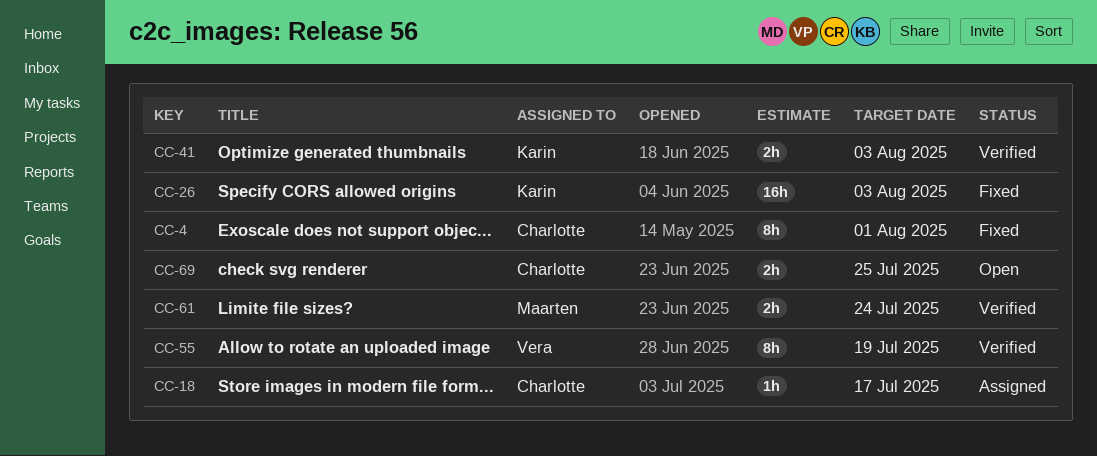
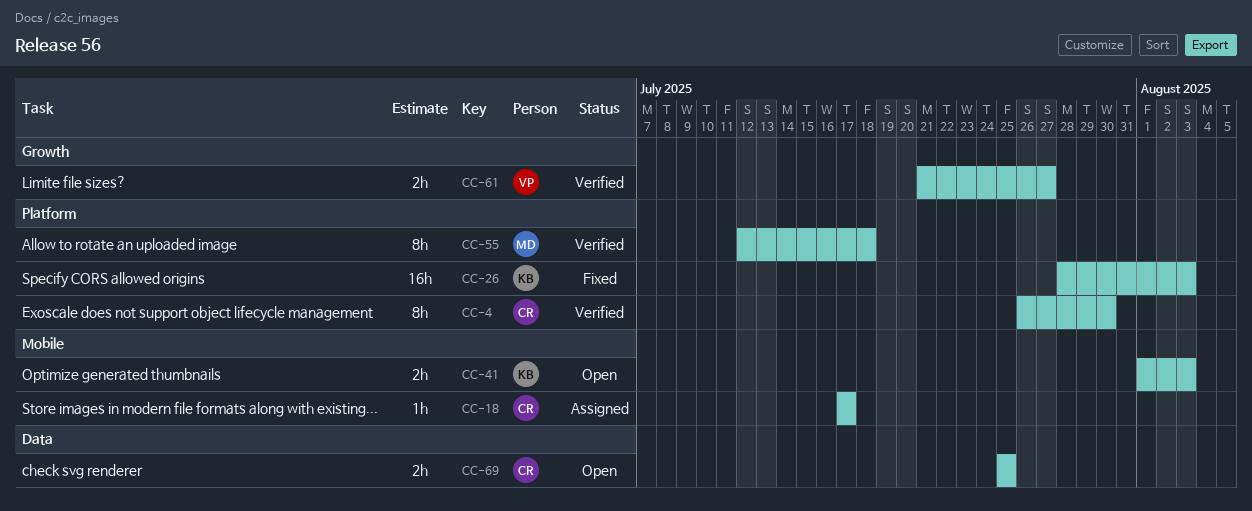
CC-4, status: Fixed -> Verified
CC-4, due: Aug 1 -> Jul 30
CC-41, status: Verified -> Open
CC-55, owner: Vera -> Maarten
CC-55, due: Jul 19 -> Jul 18
CC-61, owner: Maarten -> Vera
CC-61, due: Jul 24 -> Jul 27

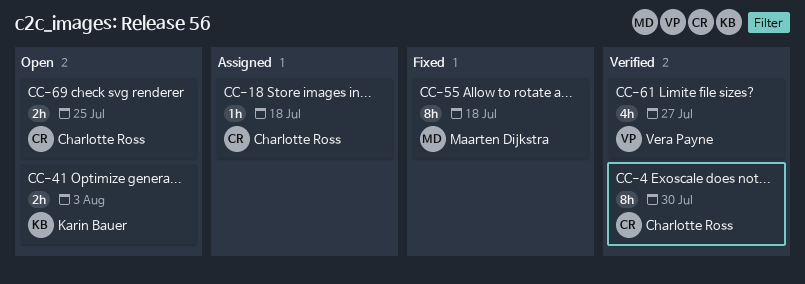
CC-18, due: Jul 17 -> Jul 18
CC-26: present -> none
CC-55, status: Verified -> Fixed
CC-61, estimate: 2h -> 4h

